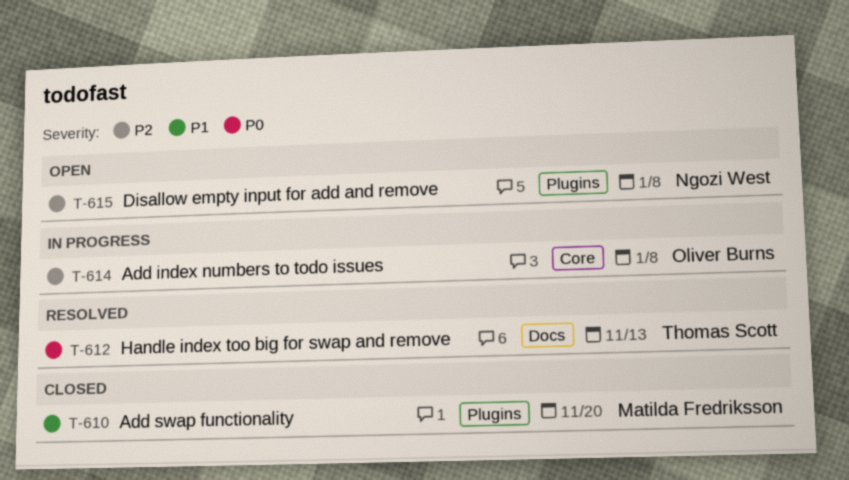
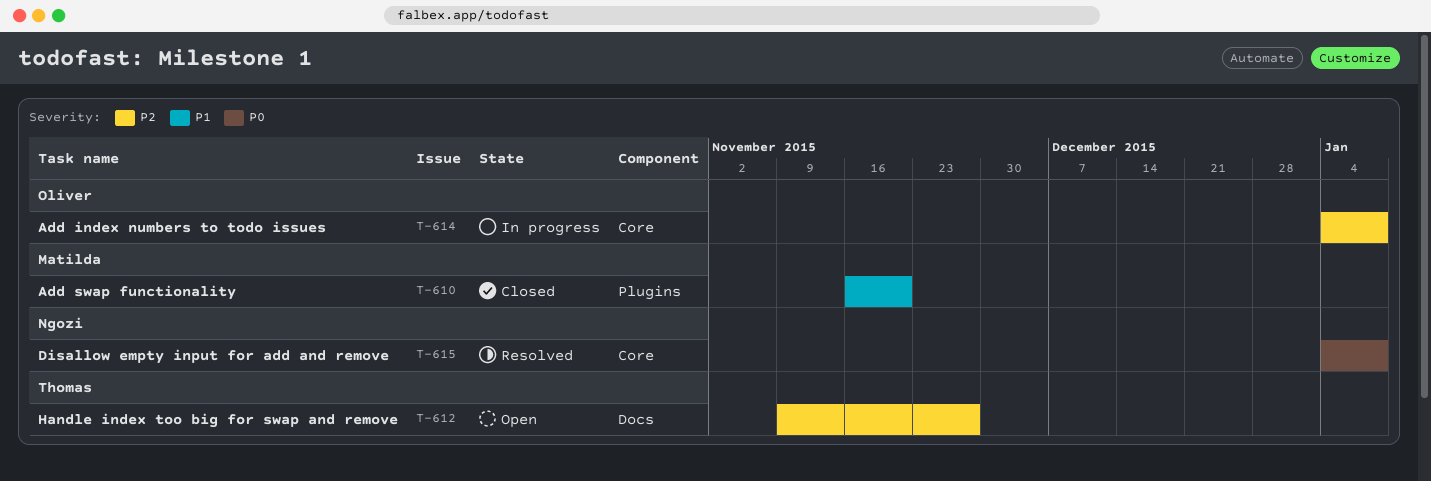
T-612, status: Resolved -> Open
T-612, priority: P0 -> P2
T-612, due: Nov 13 -> Nov 27
T-615, status: Open -> Resolved
T-615, priority: P2 -> P0
T-615, label: Plugins -> Core

